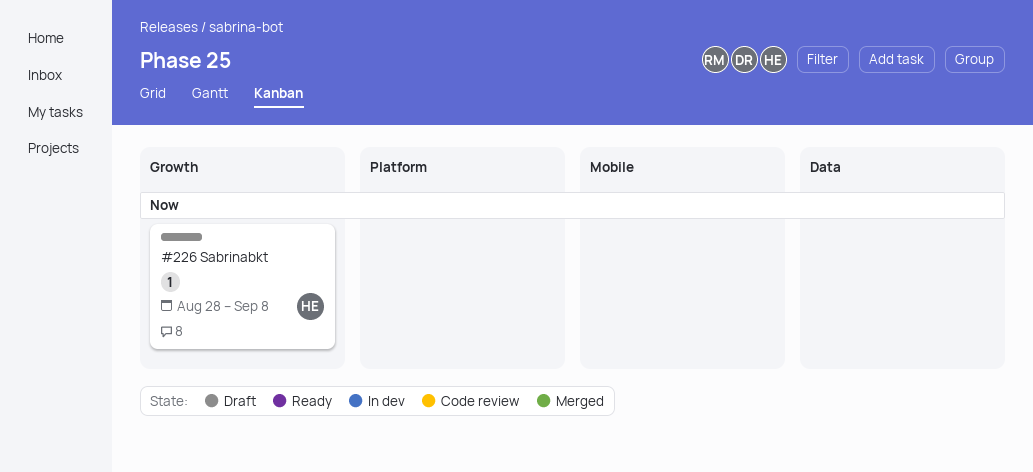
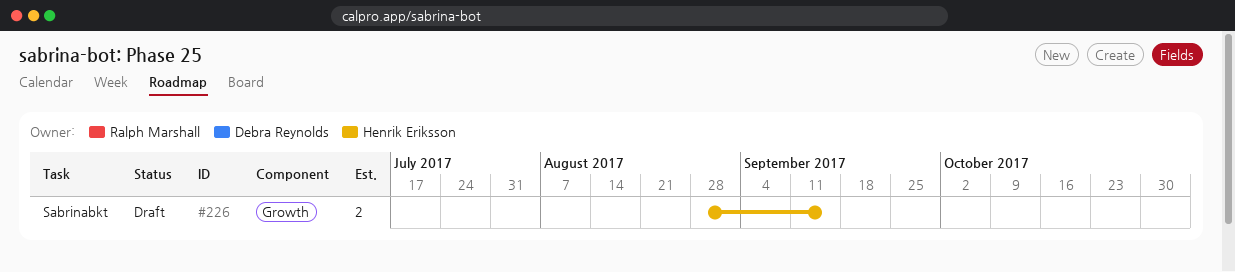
#226, estimate: 1 -> 2
#226, due: Sep 8 -> Sep 15

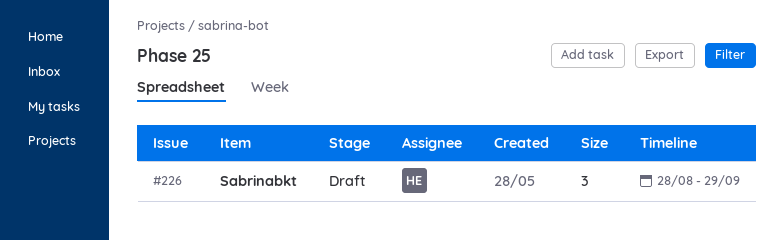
#226, estimate: 2 -> 3
#226, due: Sep 15 -> Sep 29

